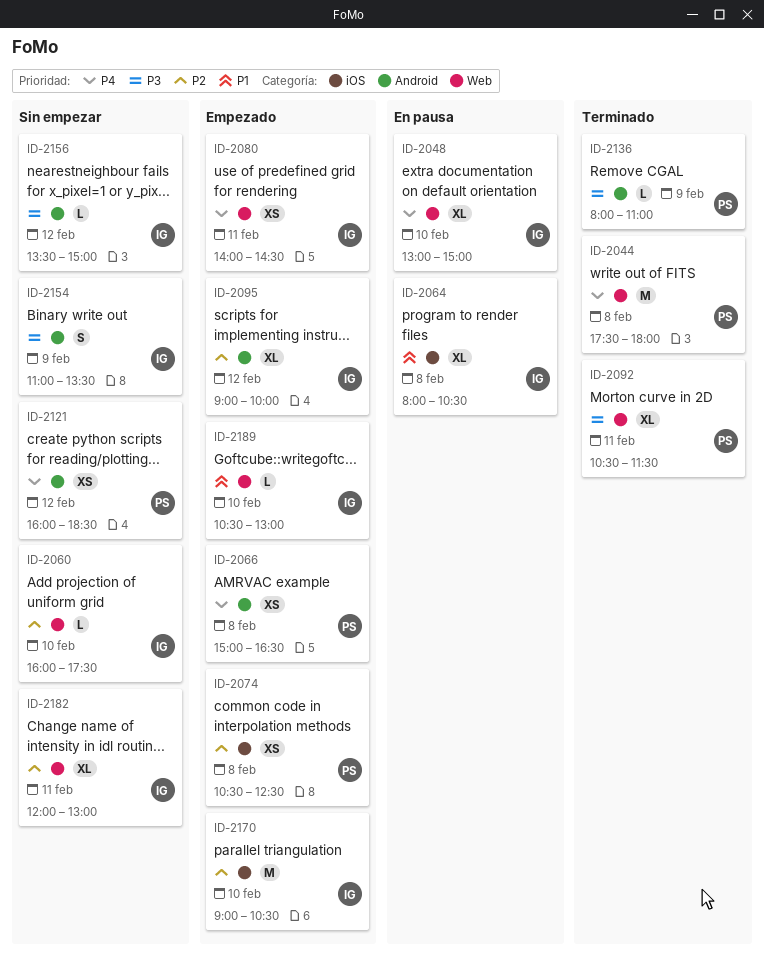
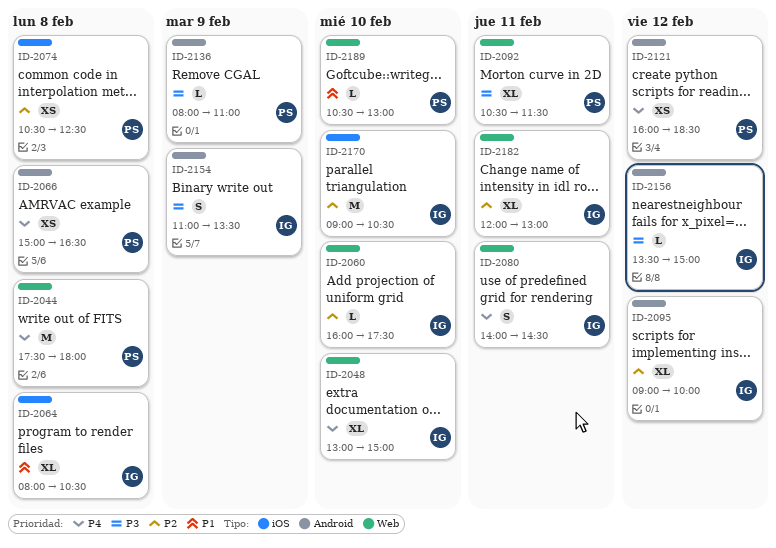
ID-2080, estimate: XS -> S
ID-2189, owner: IG -> PS

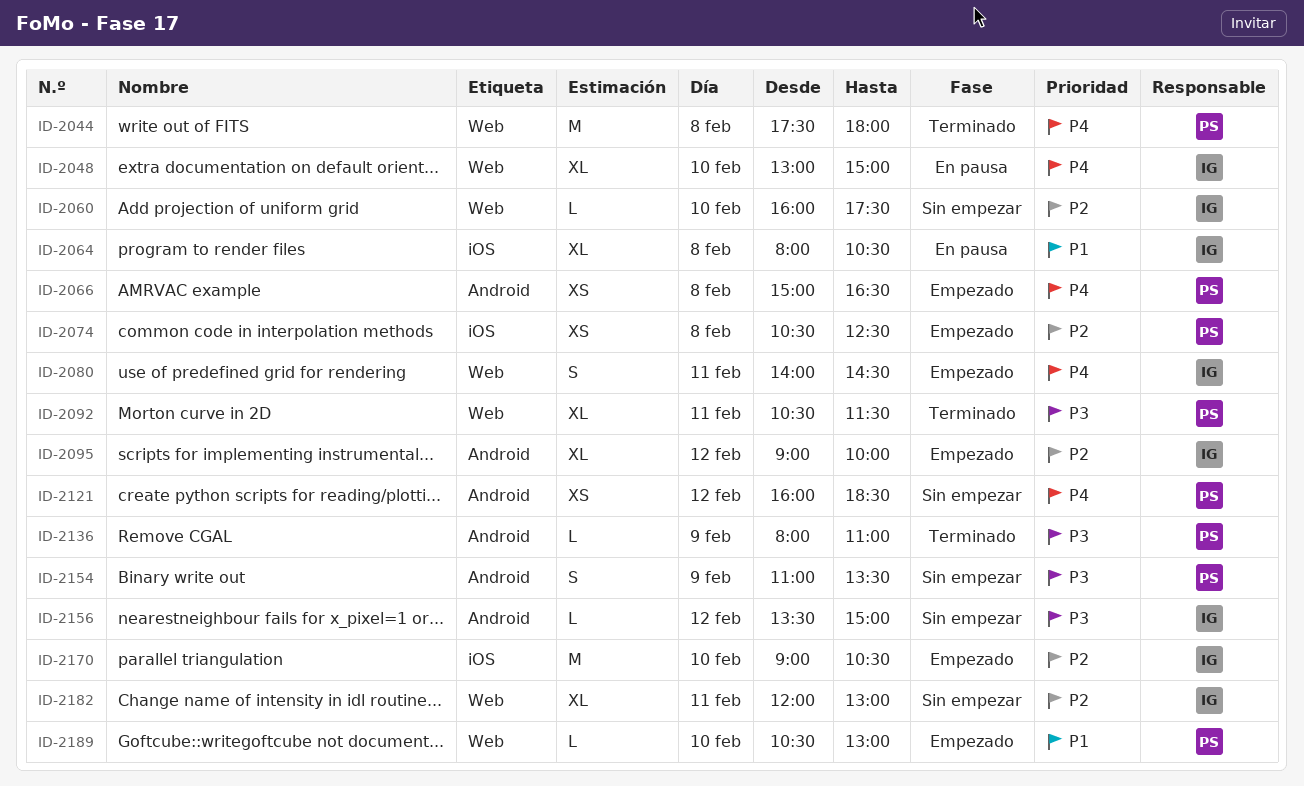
ID-2154, owner: IG -> PS

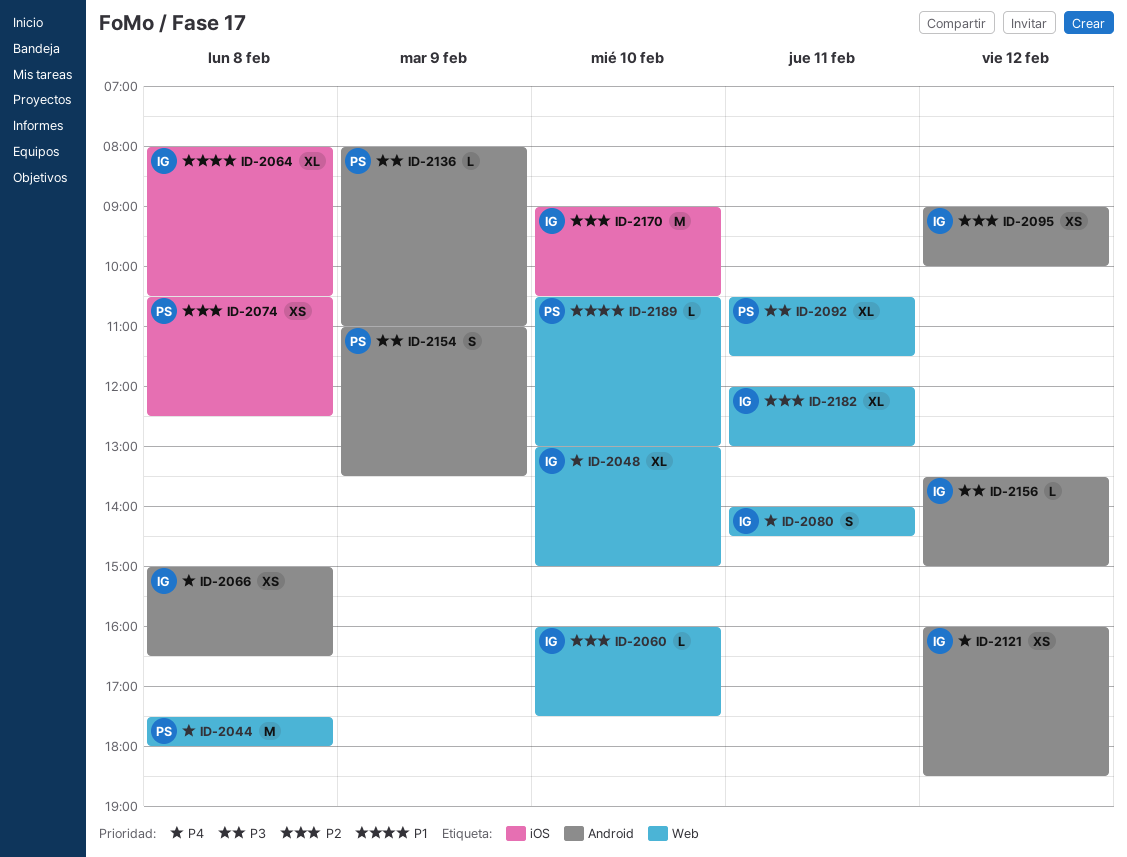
ID-2066, owner: PS -> IG
ID-2095, estimate: XL -> XS
ID-2121, owner: PS -> IG

